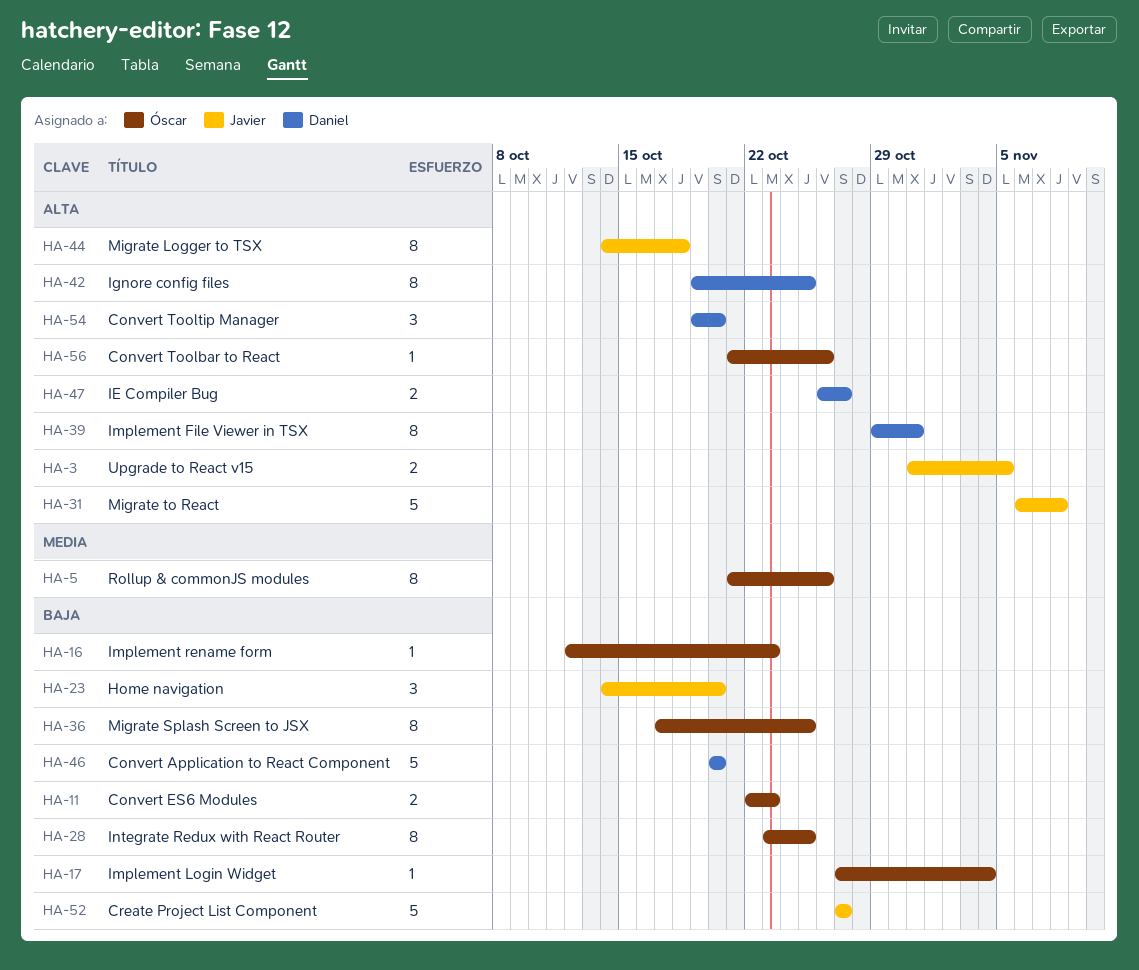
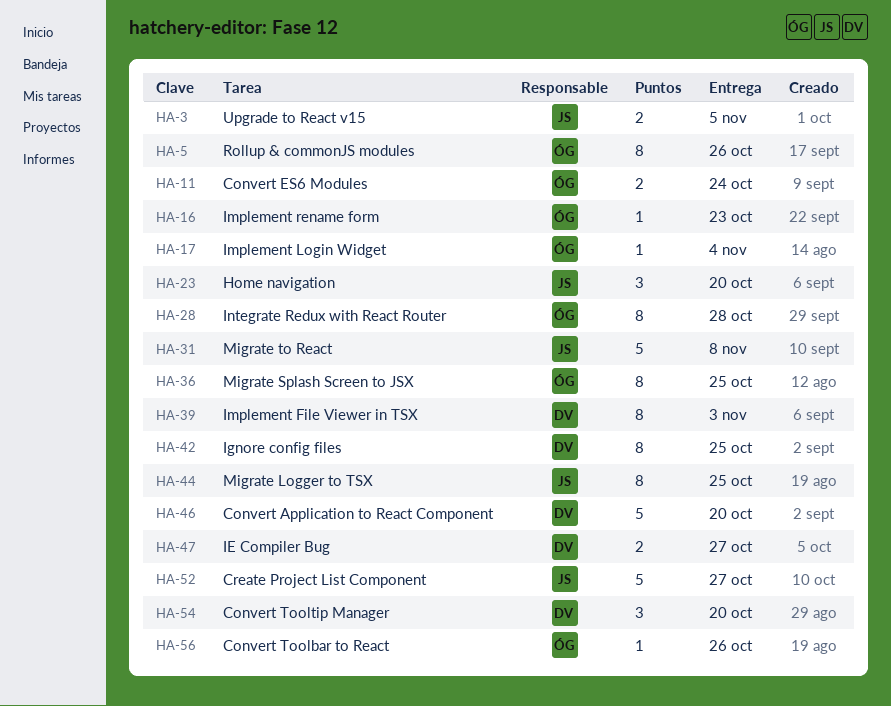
HA-11, due: Oct 23 -> Oct 24
HA-28, due: Oct 25 -> Oct 28
HA-39, due: Oct 31 -> Nov 3
HA-44, due: Oct 18 -> Oct 25

